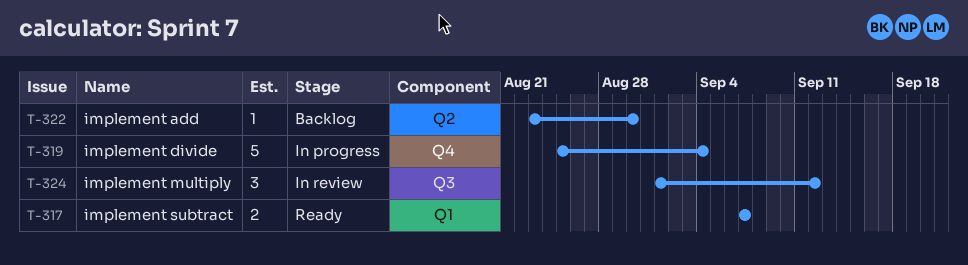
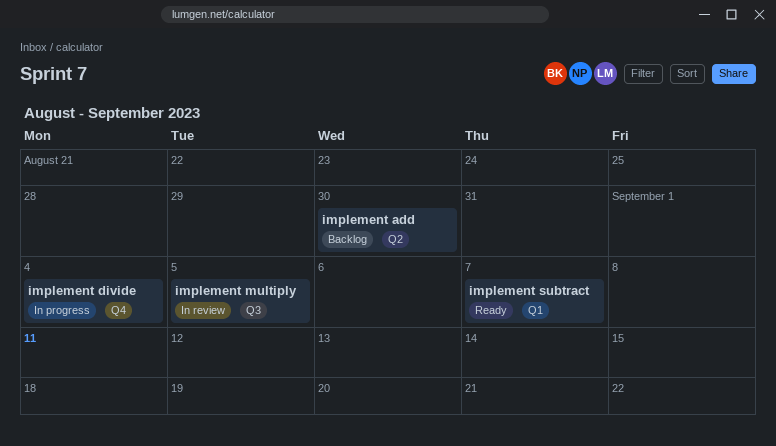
implement multiply, due: Sep 12 -> Sep 5

